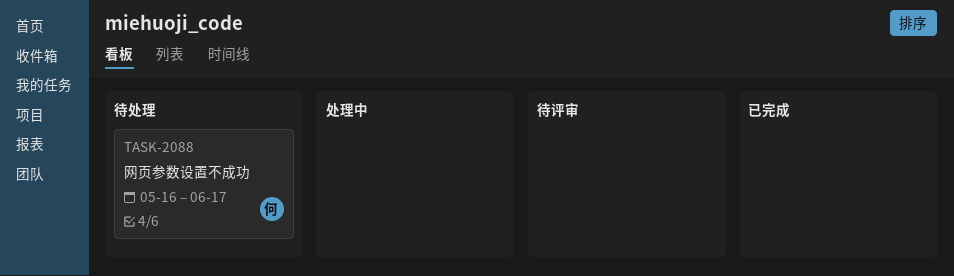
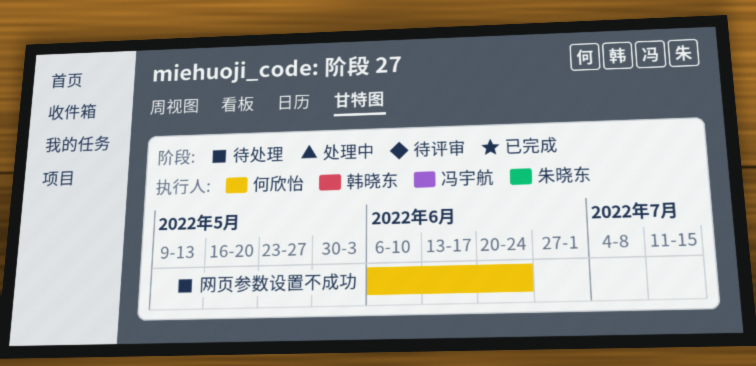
网页参数设置不成功, start: May 16 -> Jun 6
网页参数设置不成功, due: Jun 17 -> Jun 24

